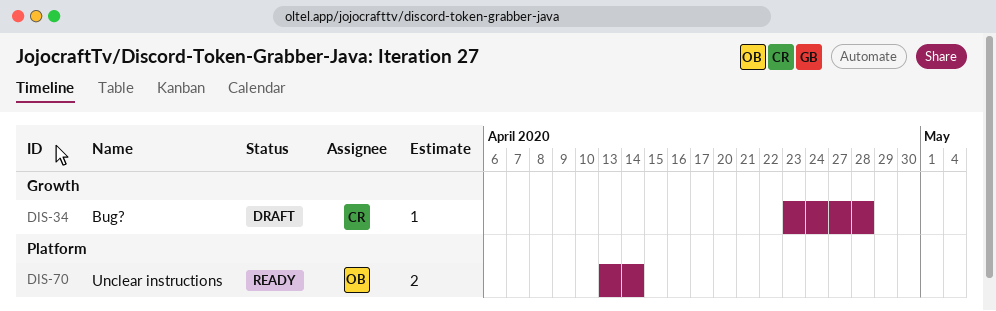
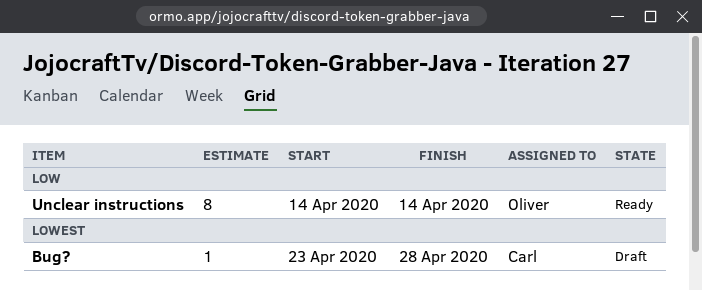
Unclear instructions, estimate: 2 -> 8
Unclear instructions, start: Apr 13 -> Apr 14

